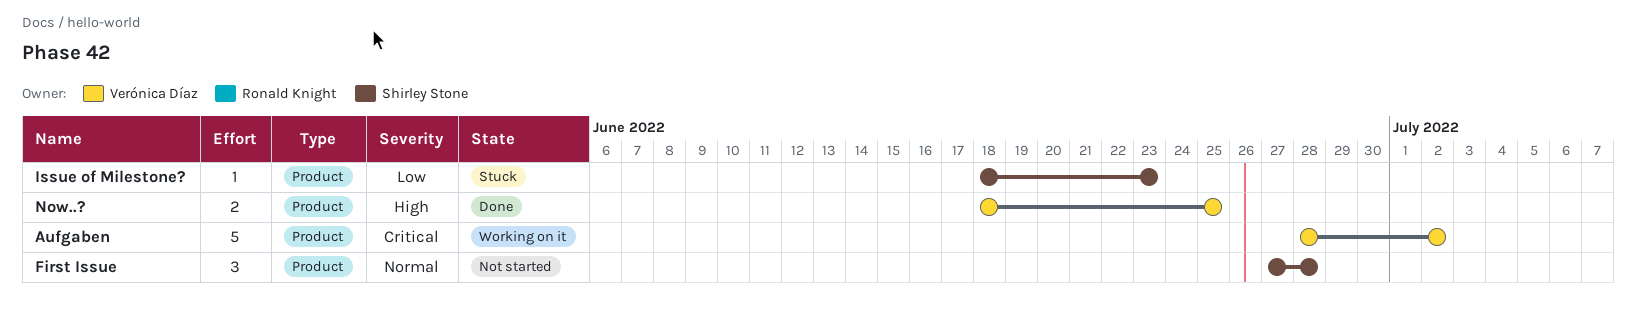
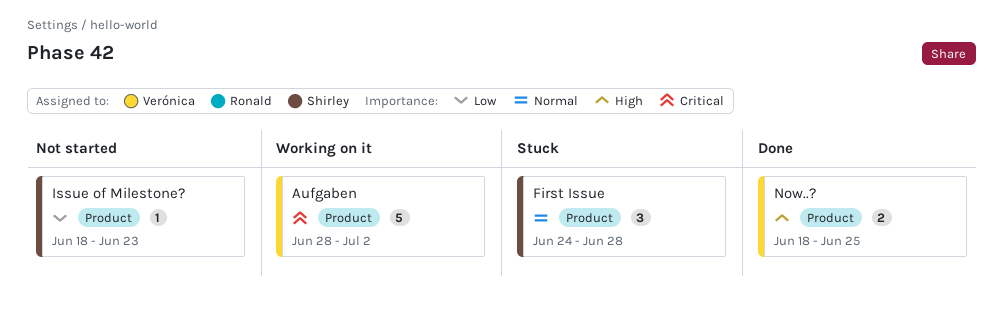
First Issue, status: Not started -> Stuck
First Issue, start: Jun 27 -> Jun 24
Issue of Milestone?, status: Stuck -> Not started

